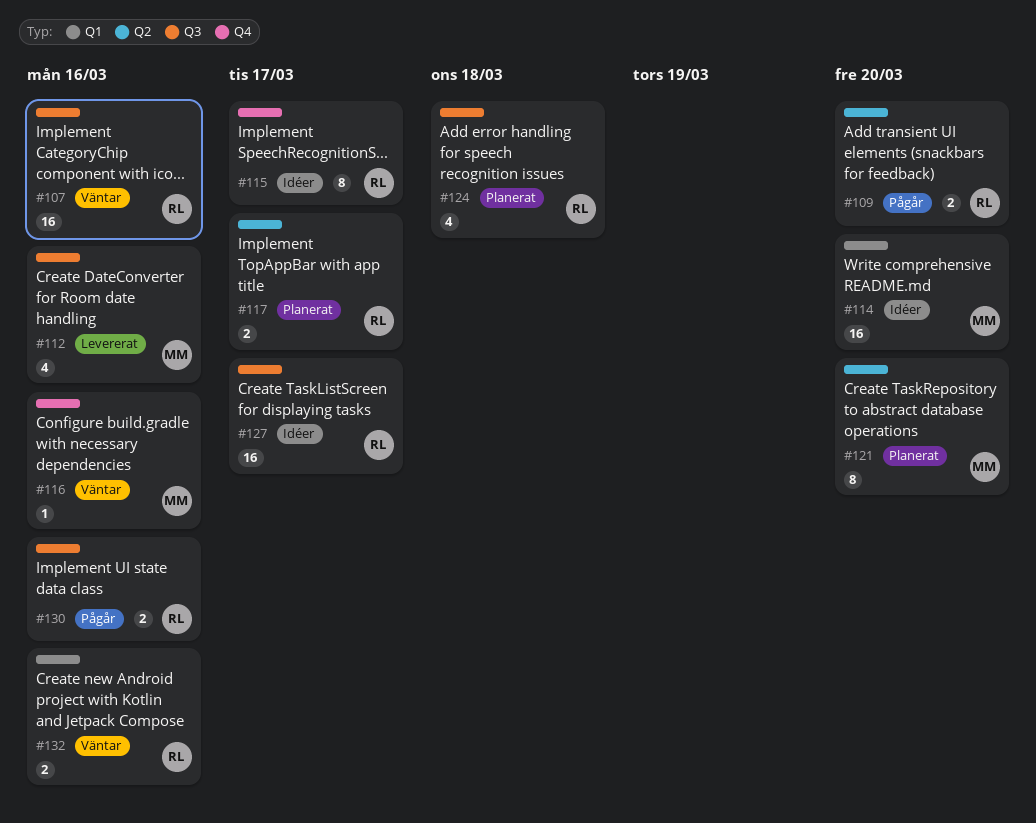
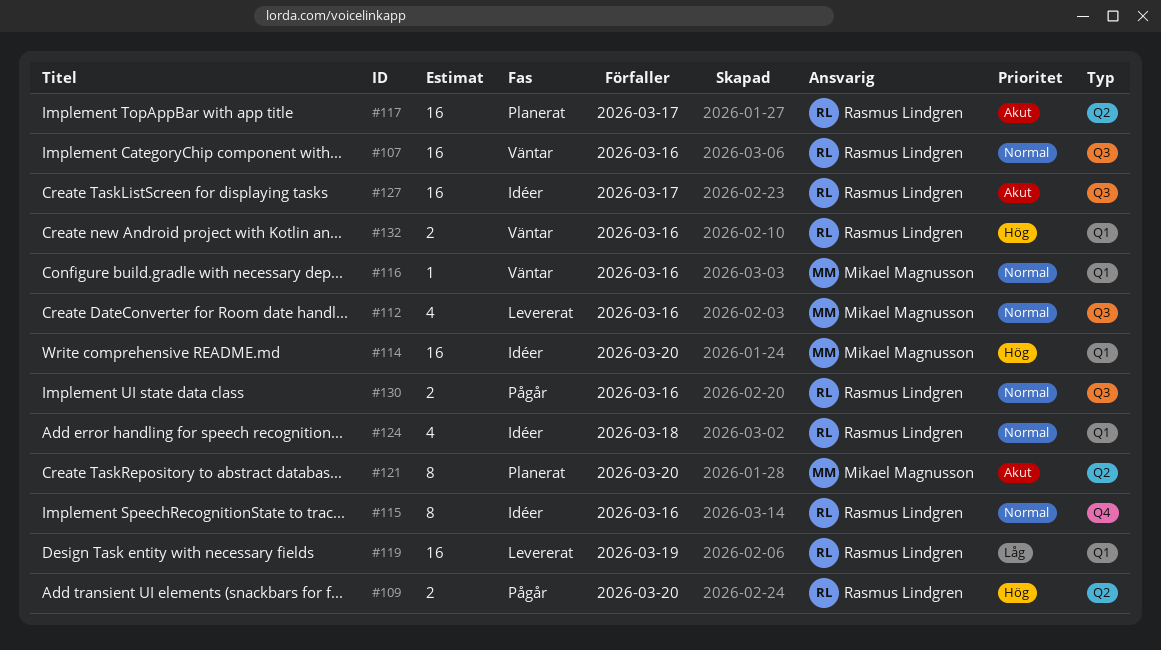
#115, due: Mar 17 -> Mar 16
#116, label: Q4 -> Q1
#117, estimate: 2 -> 16
#119: none -> present
#124, status: Planerat -> Idéer
#124, label: Q3 -> Q1

